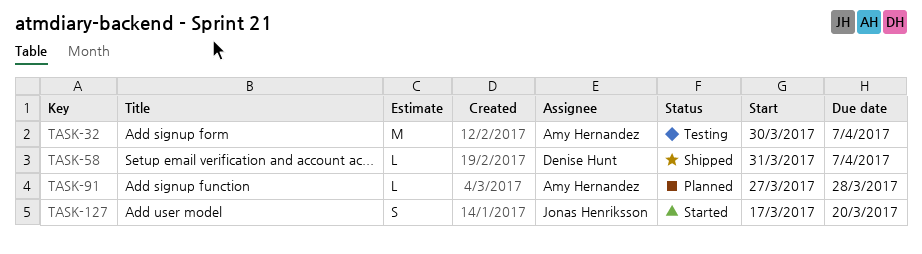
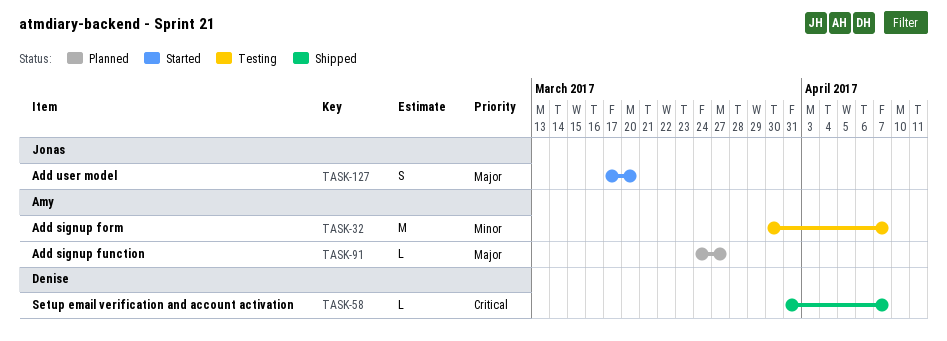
TASK-91, start: Mar 27 -> Mar 24
TASK-91, due: Mar 28 -> Mar 27

